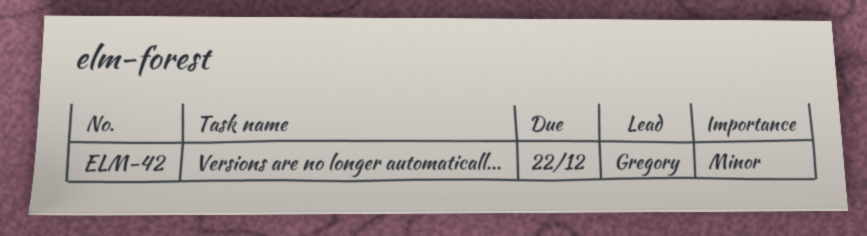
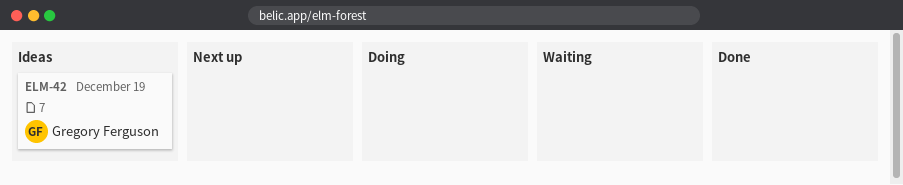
ELM-42, due: Dec 22 -> Dec 19

